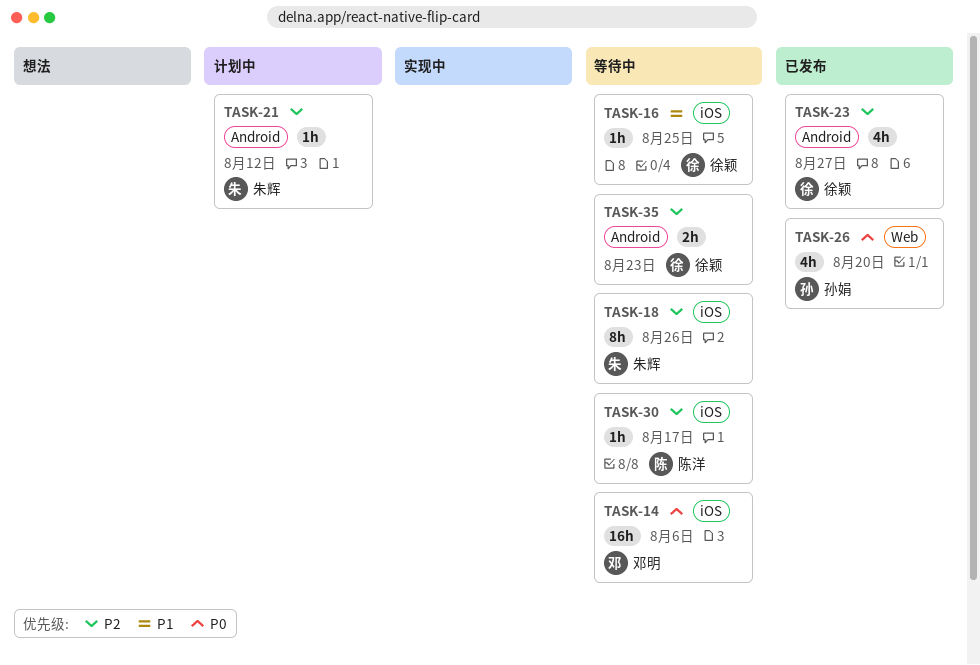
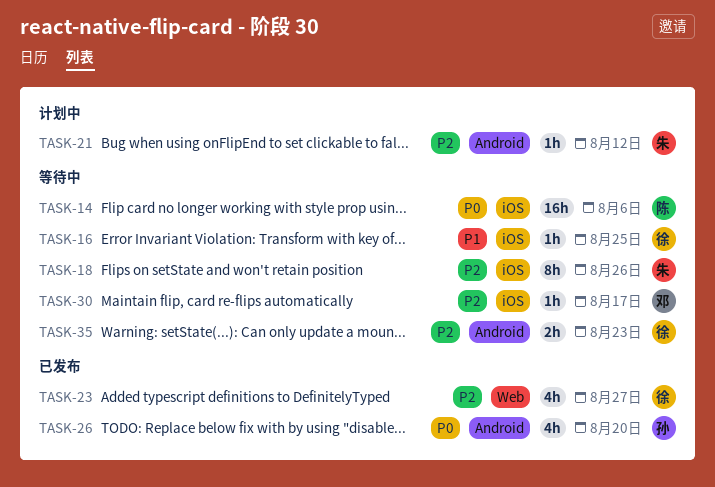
TASK-14, owner: 邓明 -> 陈洋
TASK-23, label: Android -> Web
TASK-26, label: Web -> Android
TASK-30, owner: 陈洋 -> 邓明

